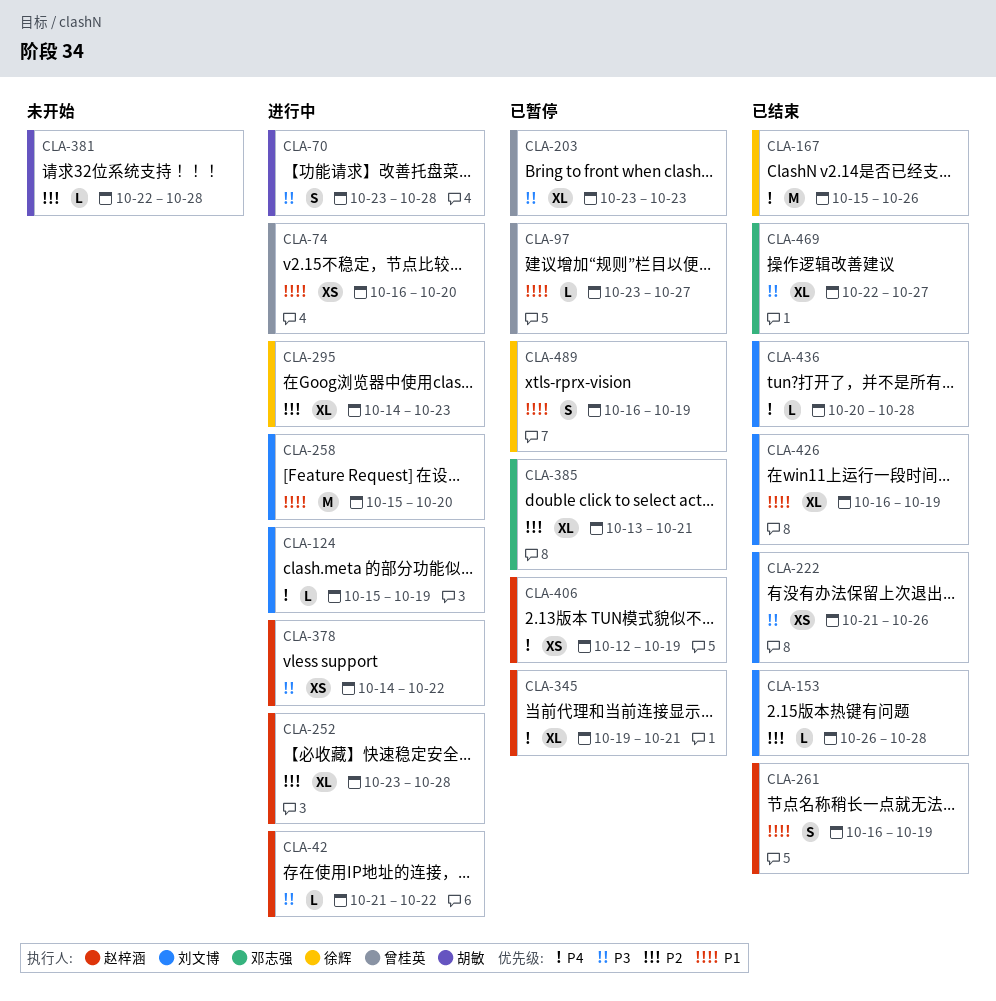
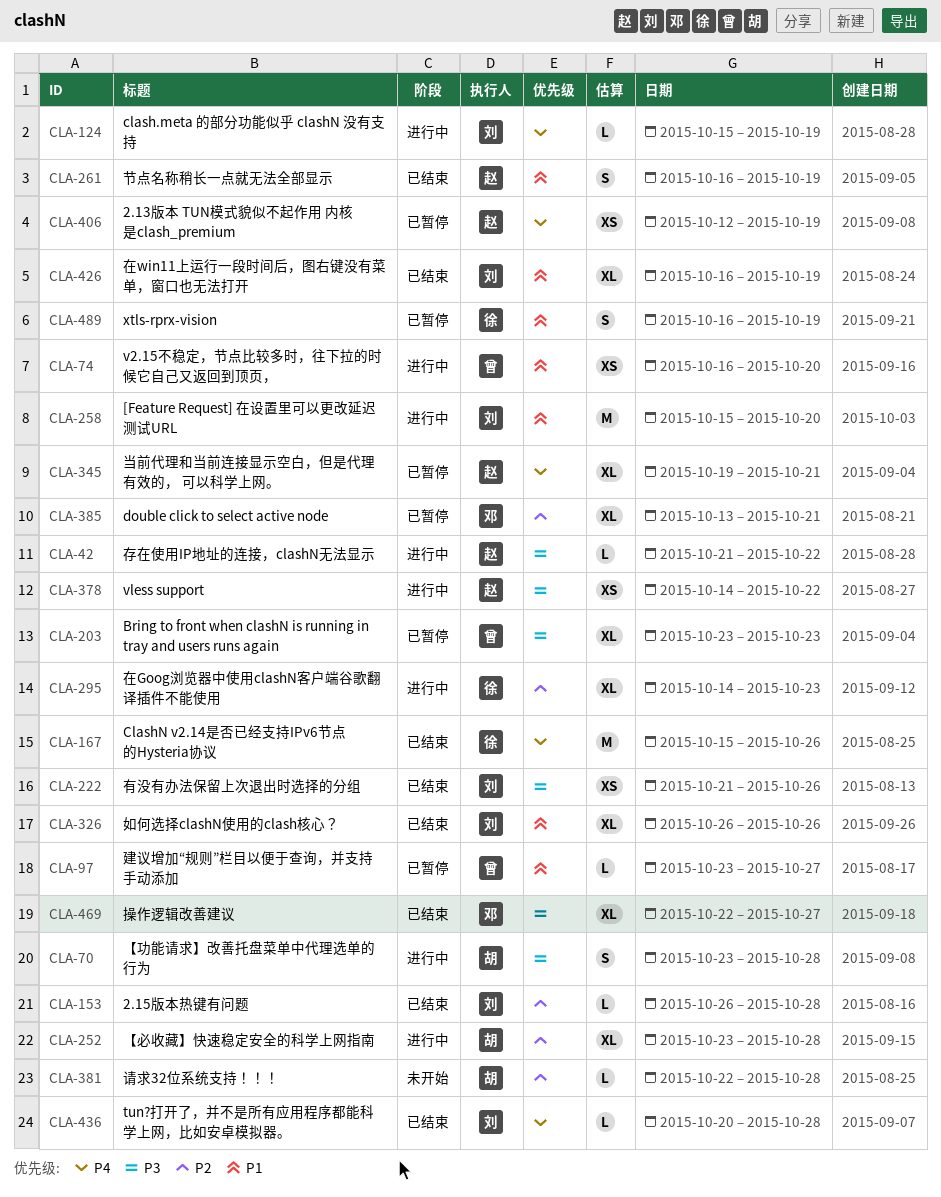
CLA-252, owner: 赵梓涵 -> 胡敏
CLA-326: none -> present

